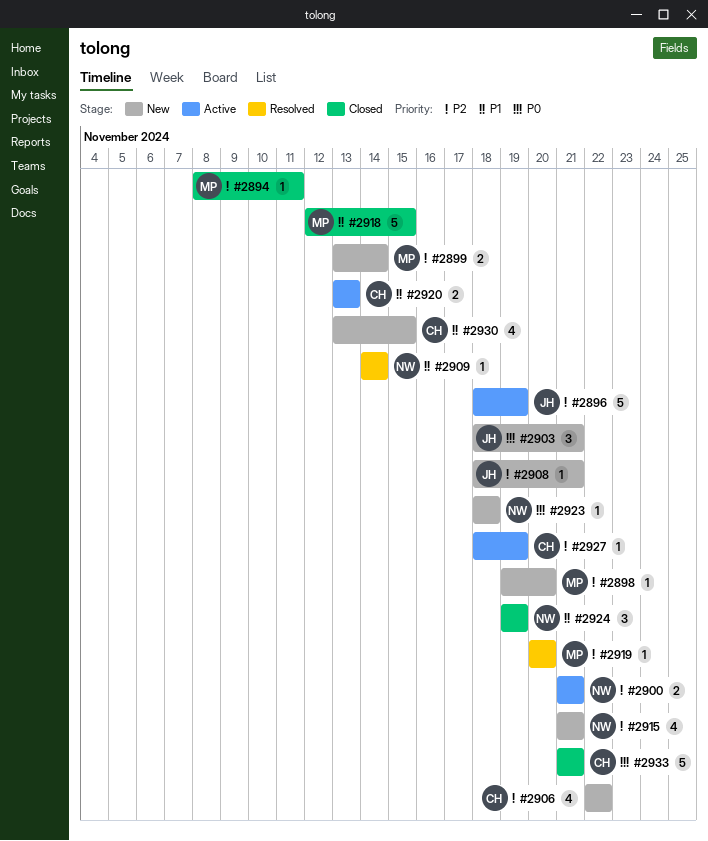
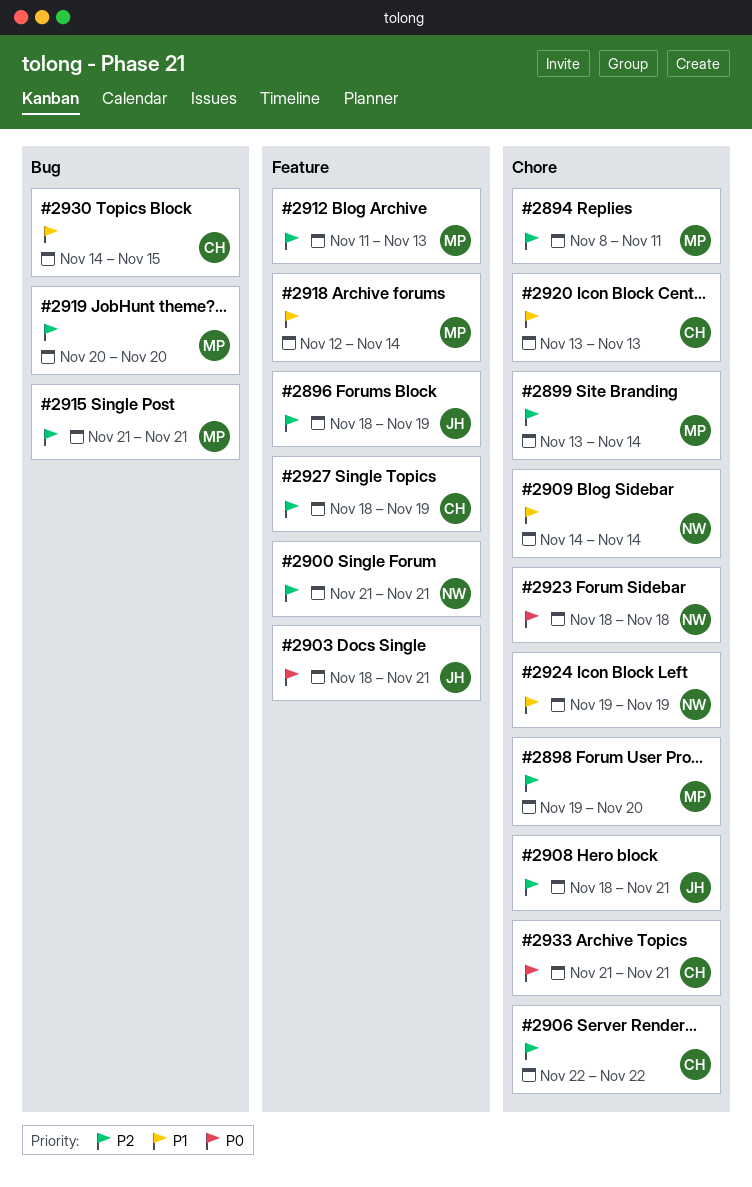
#2912: none -> present
#2915, owner: NW -> MP
#2918, due: Nov 15 -> Nov 14
#2930, start: Nov 13 -> Nov 14

